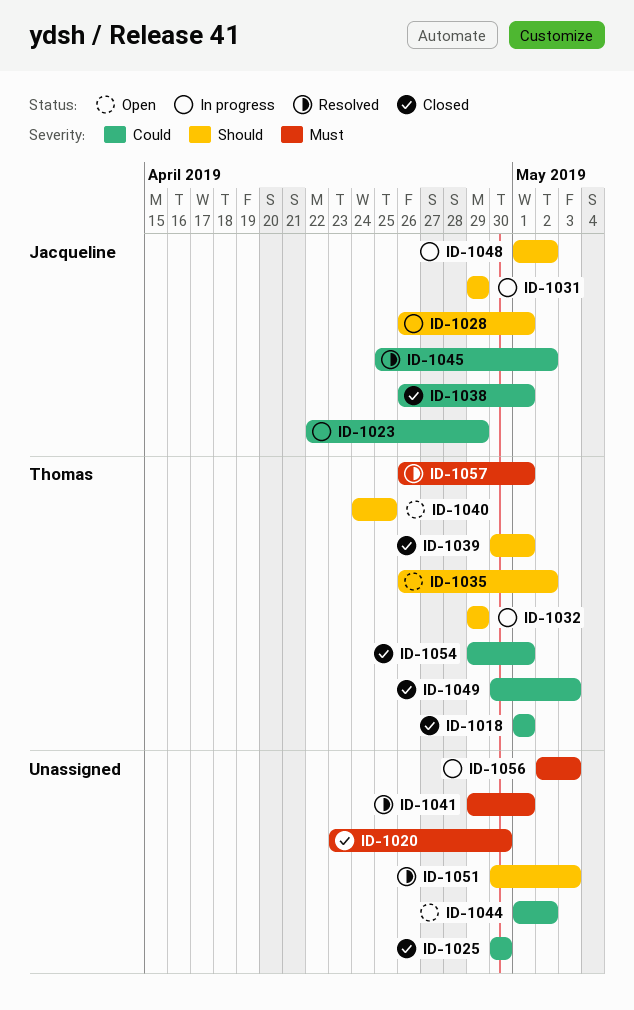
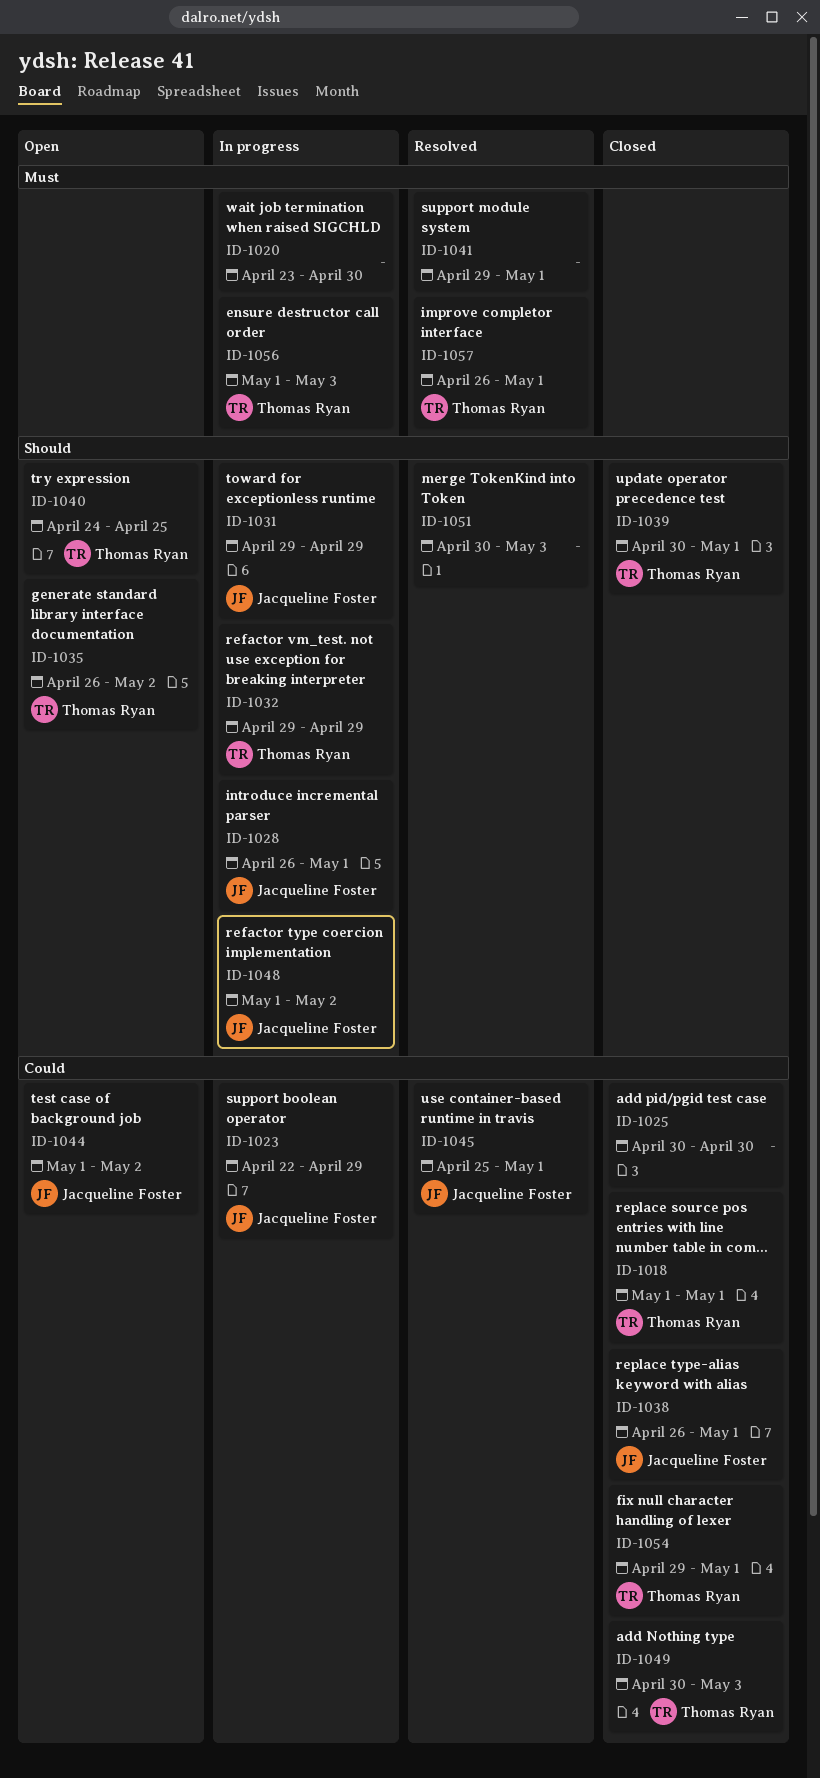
ID-1020, status: Closed -> In progress
ID-1044, owner: none -> Jacqueline Foster
ID-1045, due: May 2 -> May 1
ID-1056, owner: none -> Thomas Ryan
ID-1056, start: May 2 -> May 1

